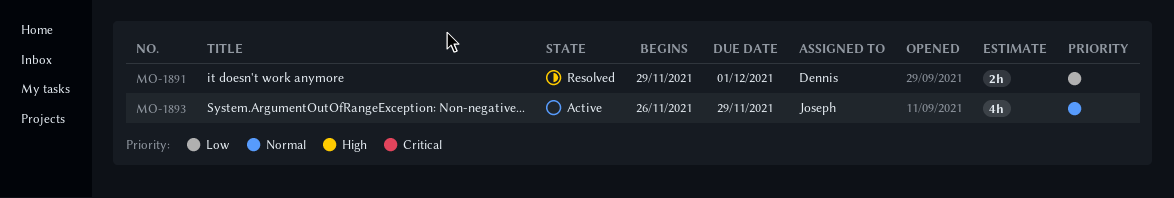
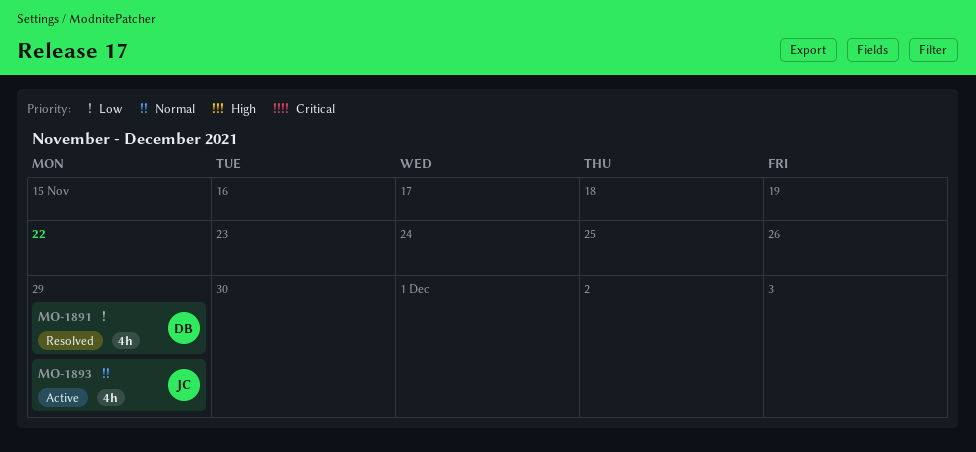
MO-1891, estimate: 2h -> 4h
MO-1891, due: Dec 1 -> Nov 29

